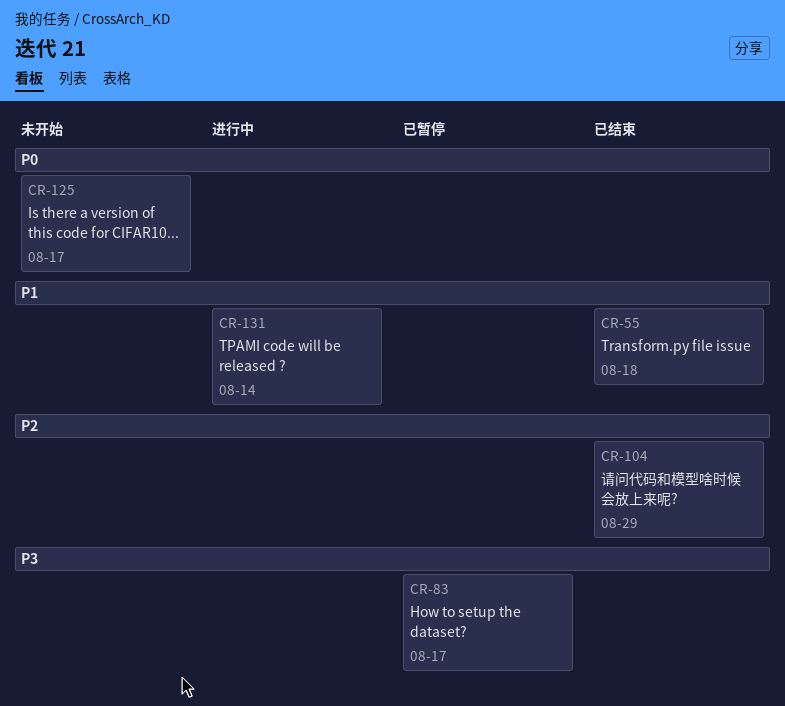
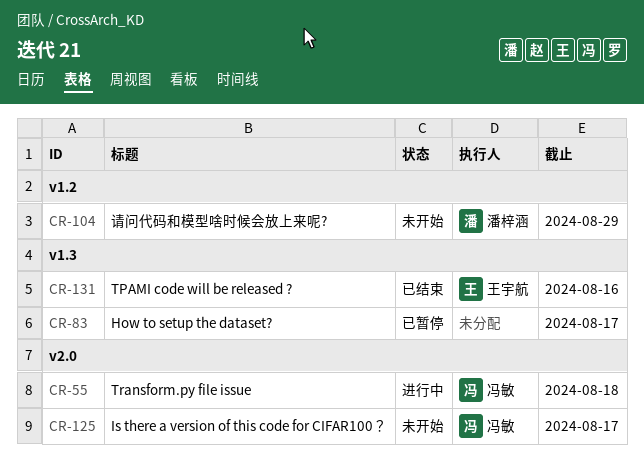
CR-55, status: 已结束 -> 进行中
CR-104, status: 已结束 -> 未开始
CR-131, status: 进行中 -> 已结束
CR-131, due: Aug 14 -> Aug 16

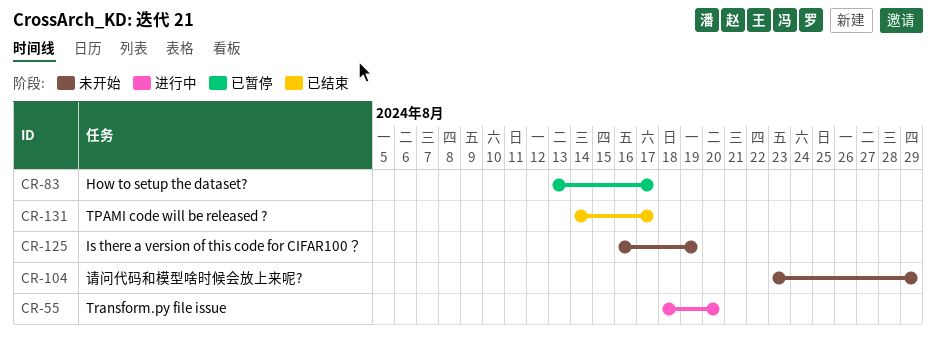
CR-55, due: Aug 18 -> Aug 20
CR-125, due: Aug 17 -> Aug 19
CR-131, due: Aug 16 -> Aug 17

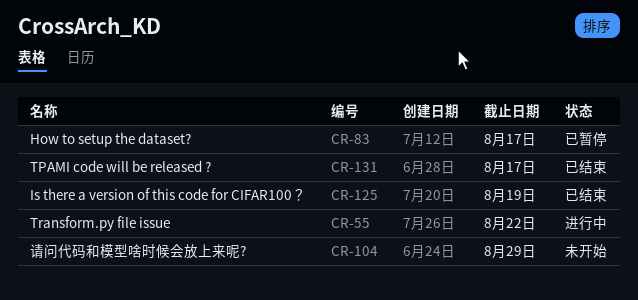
CR-55, due: Aug 20 -> Aug 22
CR-125, status: 未开始 -> 已结束

